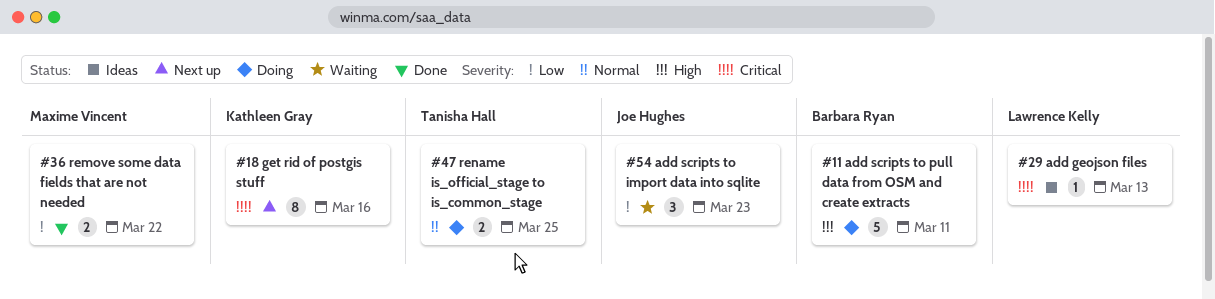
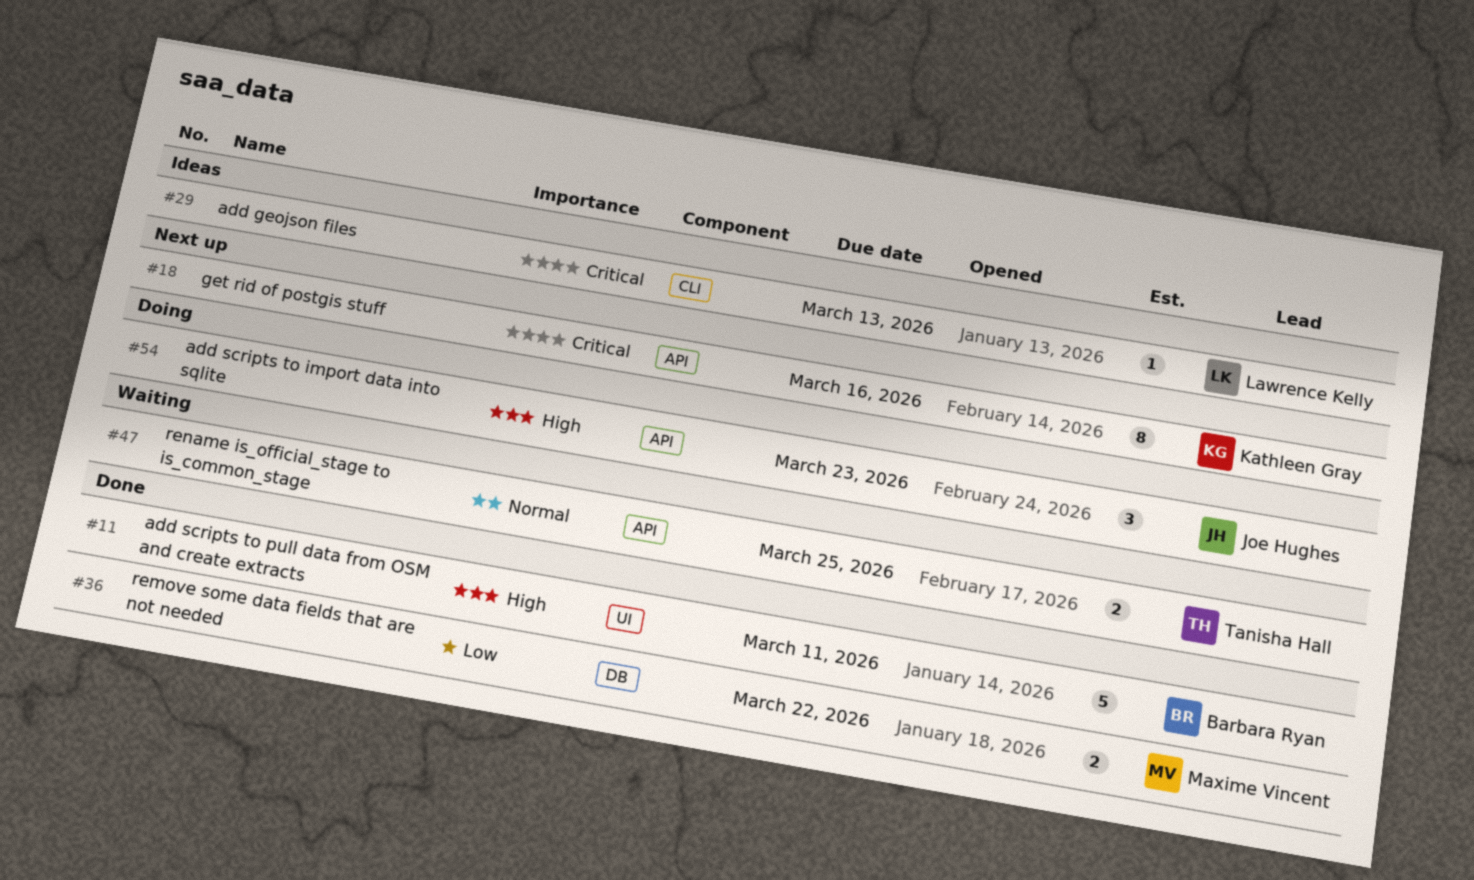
#11, status: Doing -> Done
#47, status: Doing -> Waiting
#54, status: Waiting -> Doing
#54, priority: Low -> High

